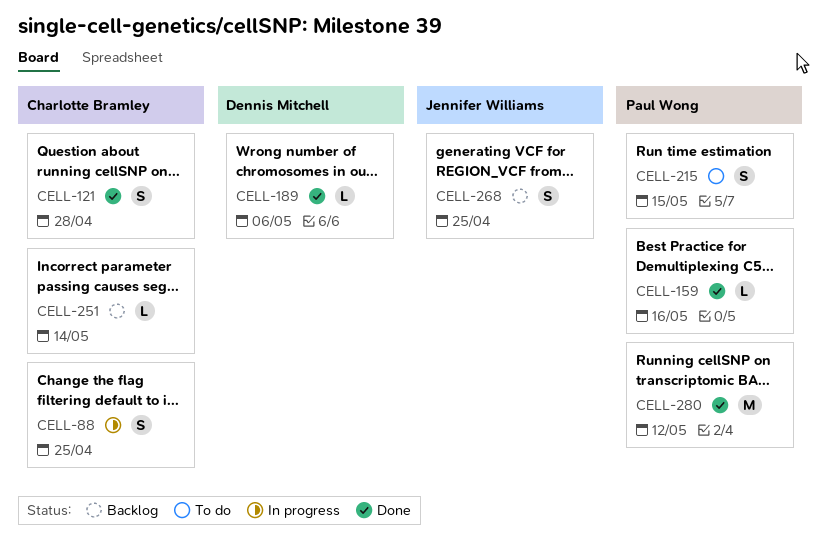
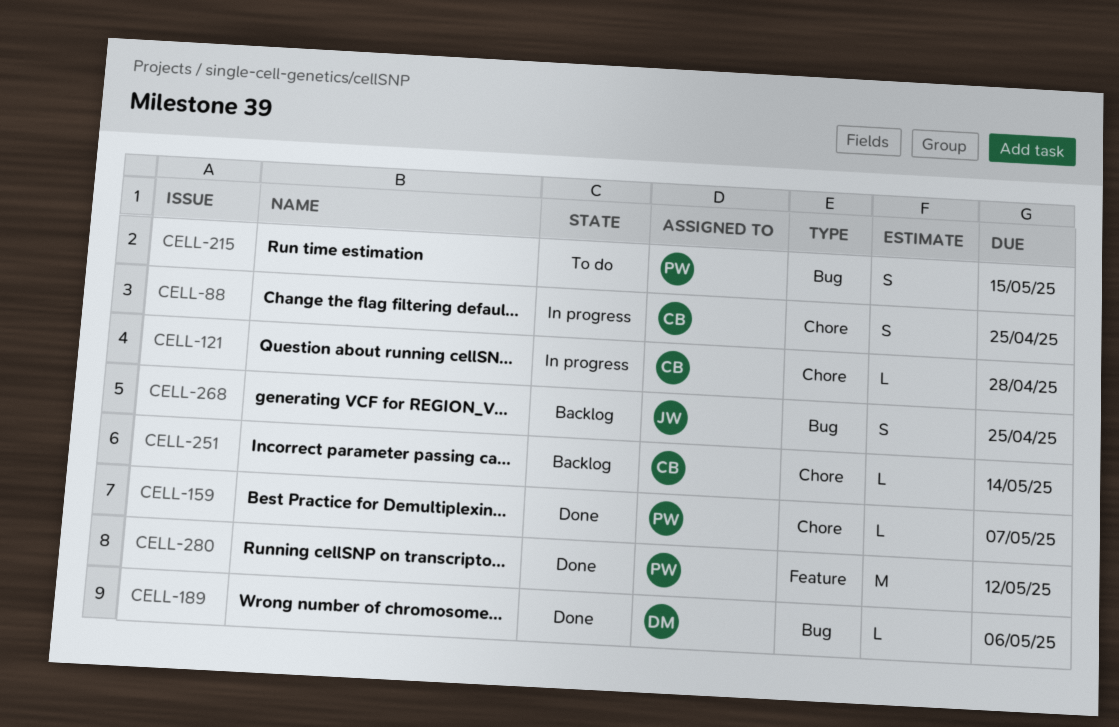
CELL-121, status: Done -> In progress
CELL-121, estimate: S -> L
CELL-159, due: May 16 -> May 7

